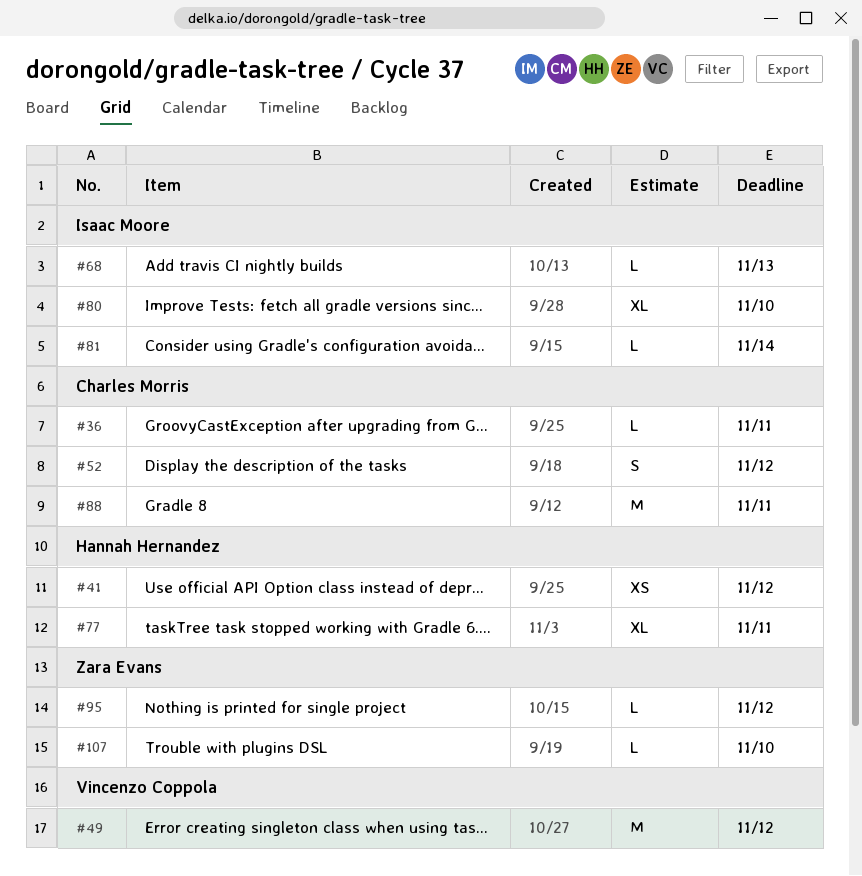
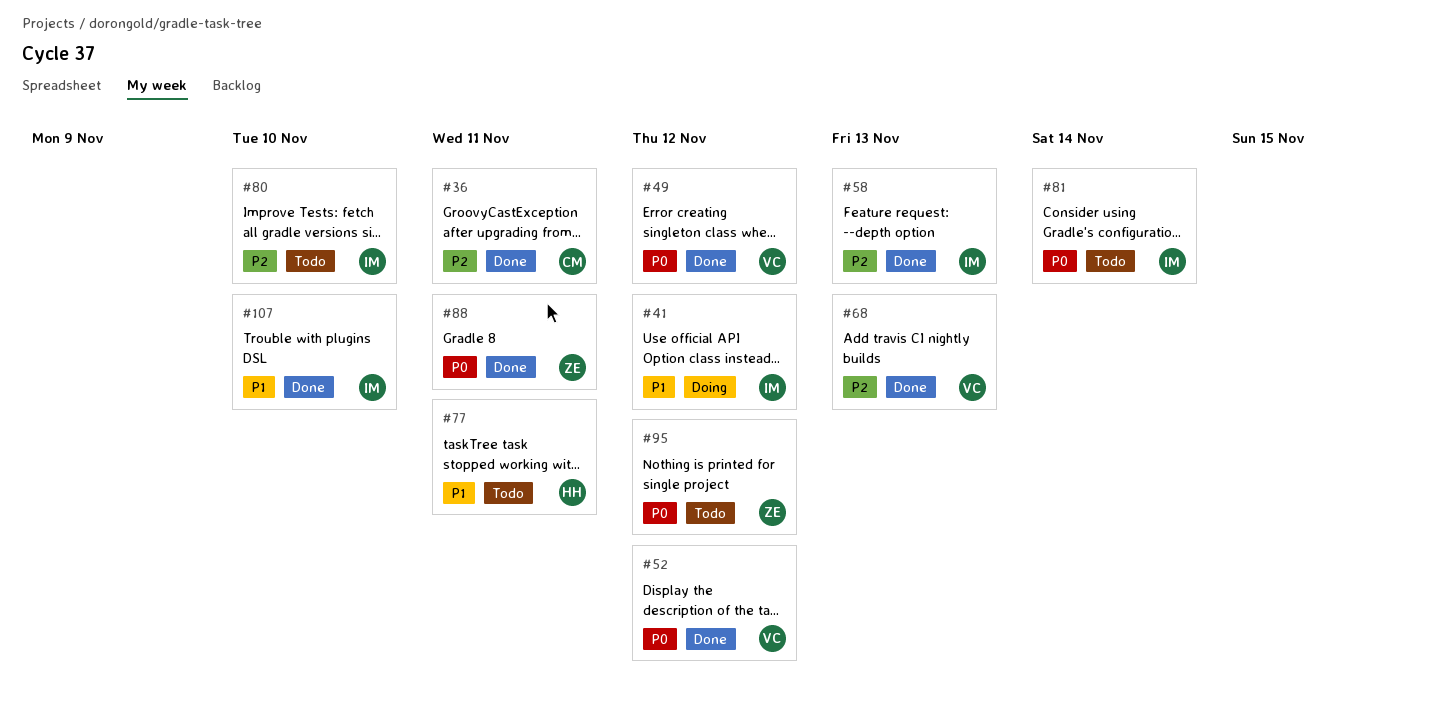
#41, owner: Hannah Hernandez -> Isaac Moore
#52, owner: Charles Morris -> Vincenzo Coppola
#58: none -> present
#68, owner: Isaac Moore -> Vincenzo Coppola
#88, owner: Charles Morris -> Zara Evans
#107, owner: Zara Evans -> Isaac Moore

